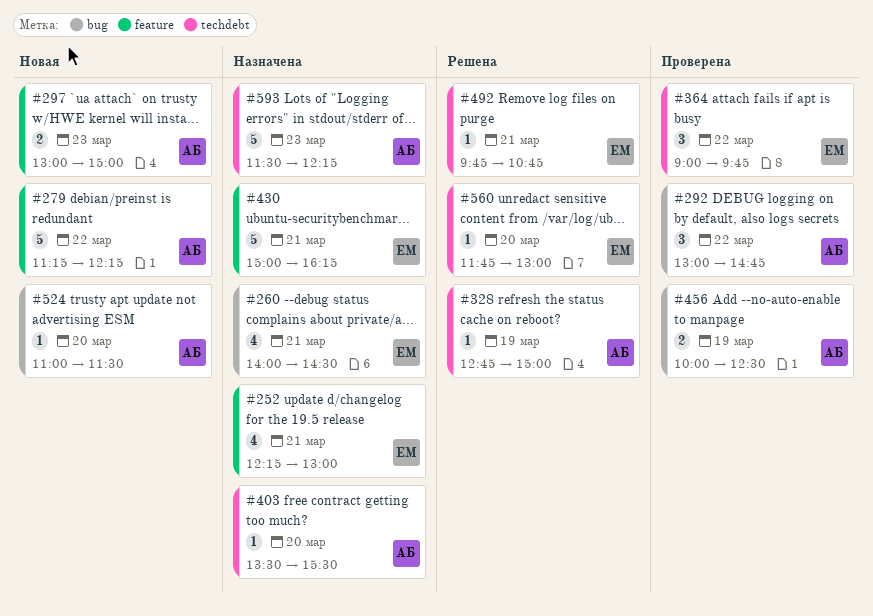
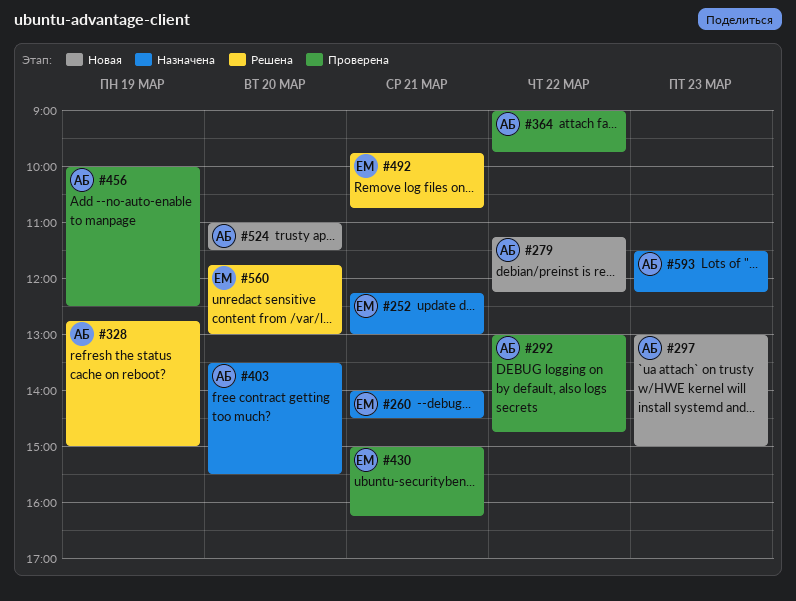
#364, owner: ЕМ -> АБ
#430, status: Назначена -> Проверена

